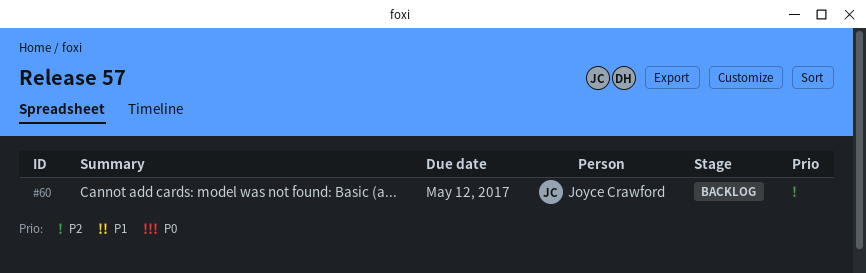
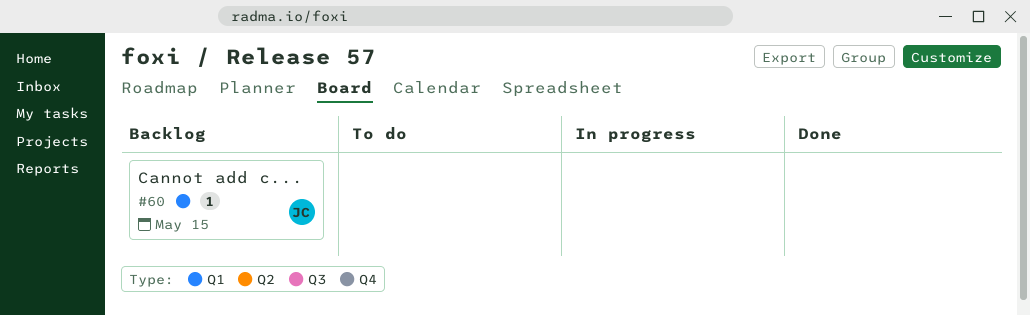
#60, due: May 12 -> May 15

